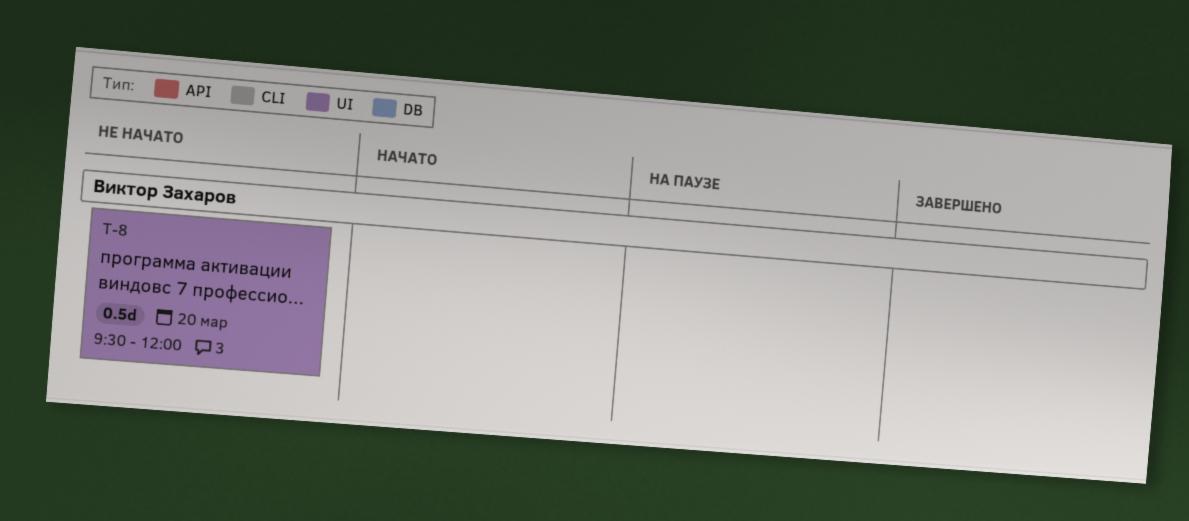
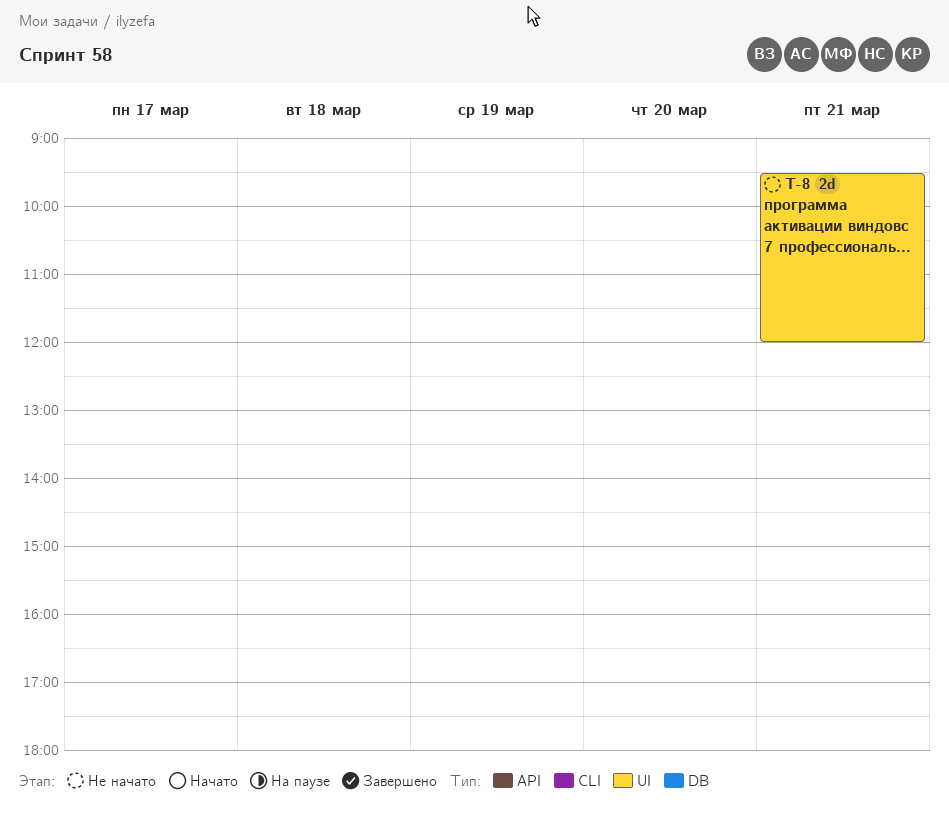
T-8, estimate: 0.5d -> 2d
T-8, day: Mar 20 -> Mar 21

